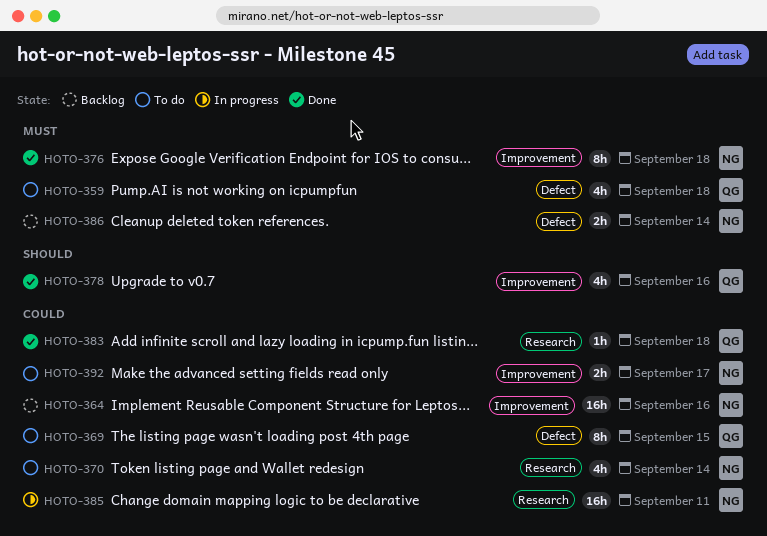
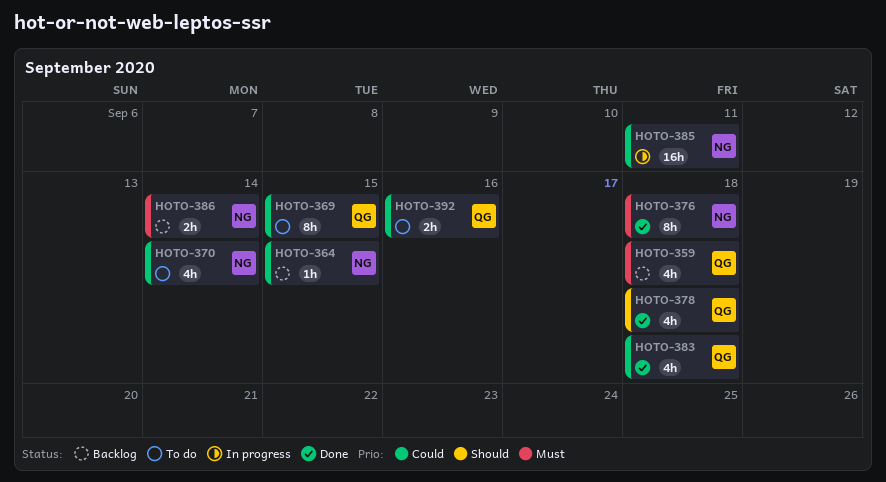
HOTO-359, status: To do -> Backlog
HOTO-364, estimate: 16h -> 1h
HOTO-364, due: Sep 16 -> Sep 15
HOTO-378, due: Sep 16 -> Sep 18
HOTO-383, estimate: 1h -> 4h
HOTO-392, owner: NG -> QG
HOTO-392, due: Sep 17 -> Sep 16

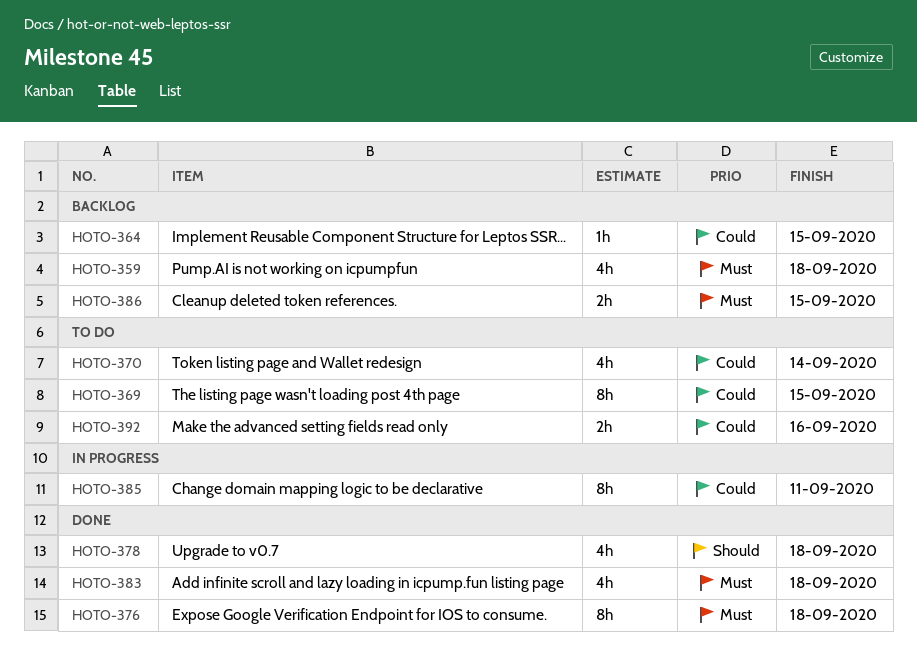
HOTO-383, priority: Could -> Must
HOTO-385, estimate: 16h -> 8h
HOTO-386, due: Sep 14 -> Sep 15

